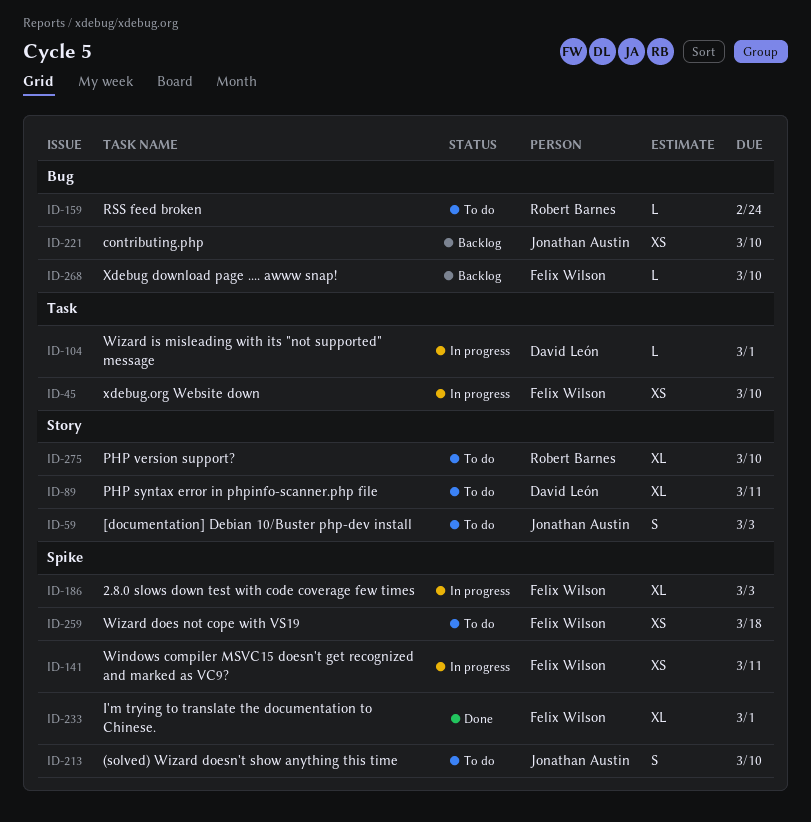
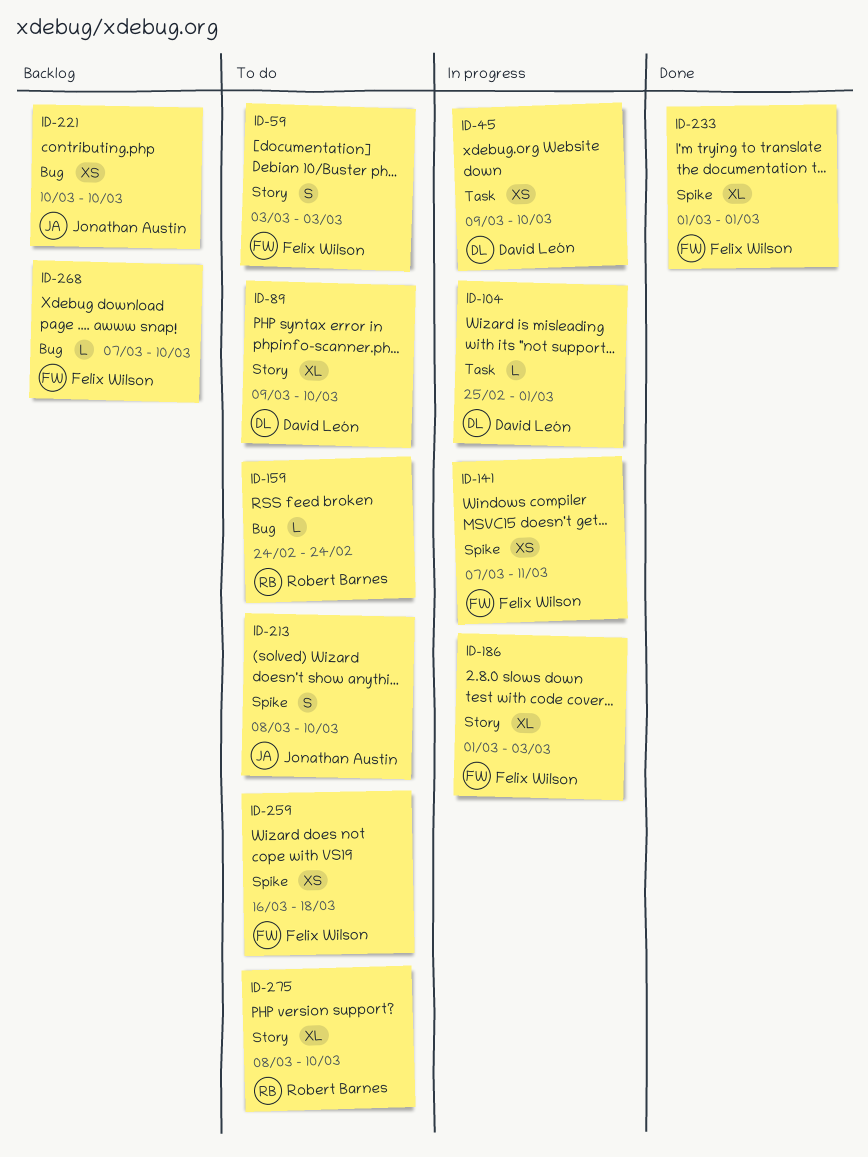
ID-45, owner: Felix Wilson -> David León
ID-59, owner: Jonathan Austin -> Felix Wilson
ID-89, due: Mar 11 -> Mar 10
ID-186, label: Spike -> Story

